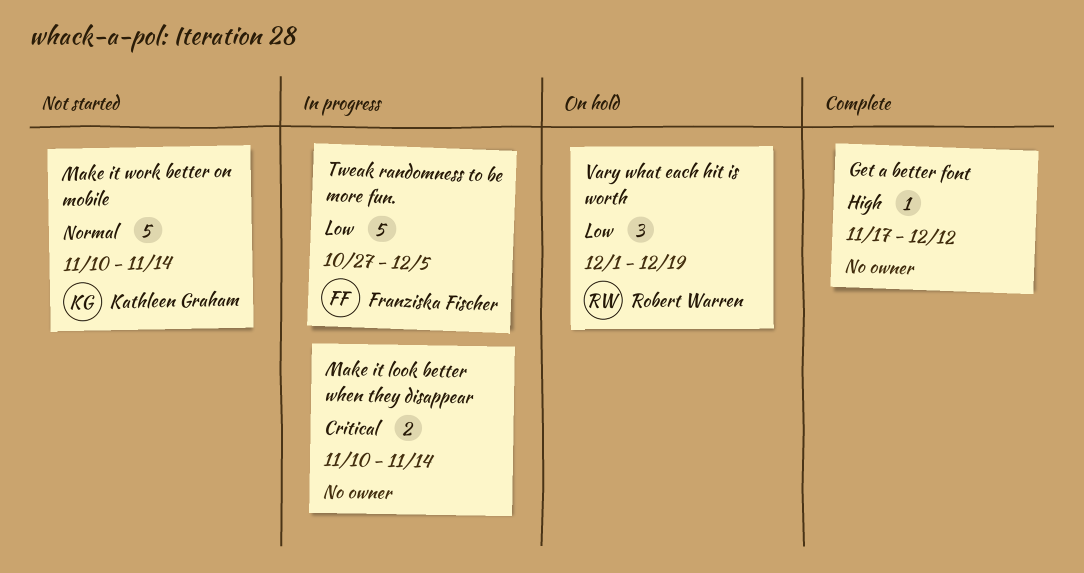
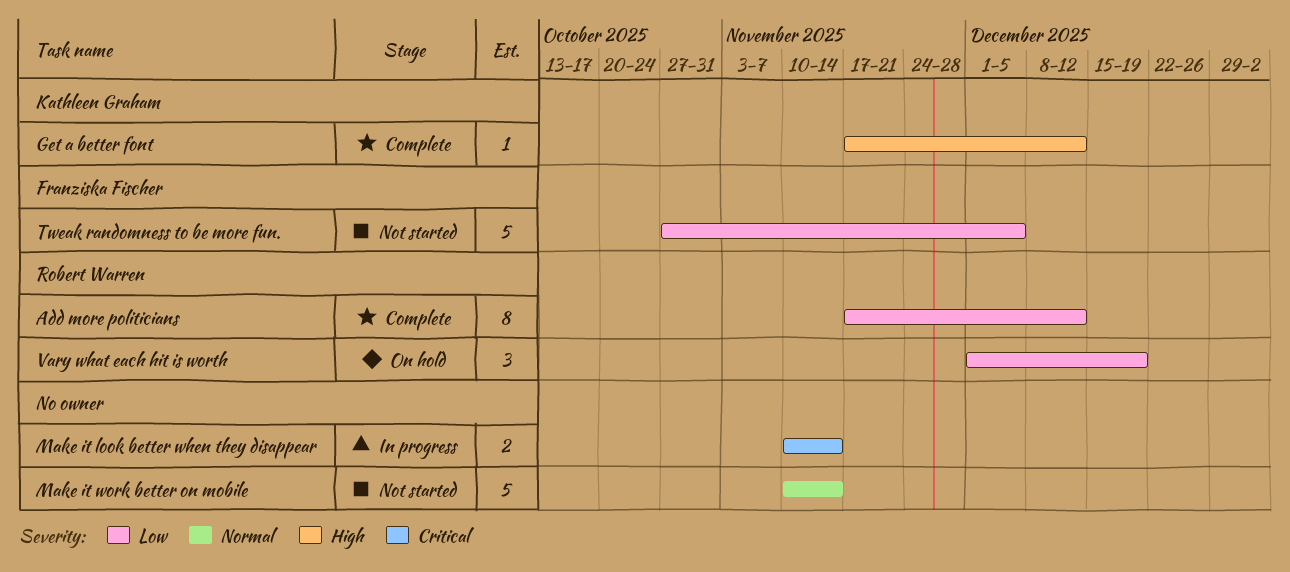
Add more politicians: none -> present
Get a better font, owner: none -> Kathleen Graham
Make it work better on mobile, owner: Kathleen Graham -> none
Tweak randomness to be more fun., status: In progress -> Not started

